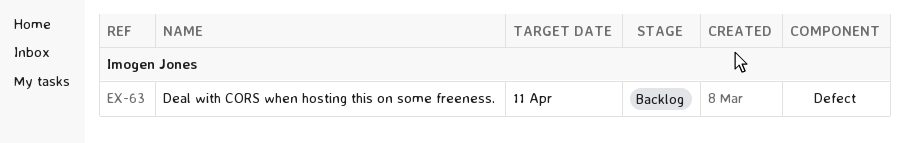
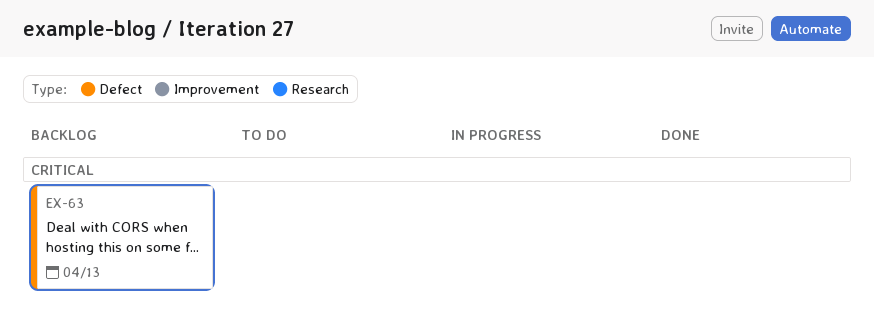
EX-63, due: Apr 11 -> Apr 13

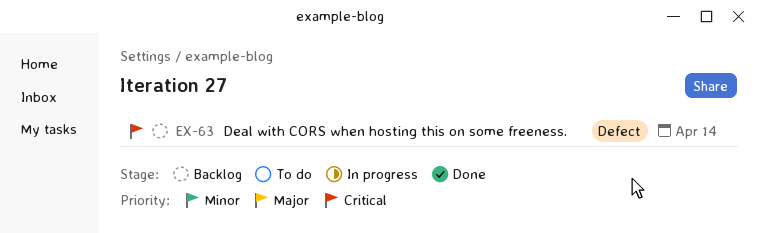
EX-63, due: Apr 13 -> Apr 14

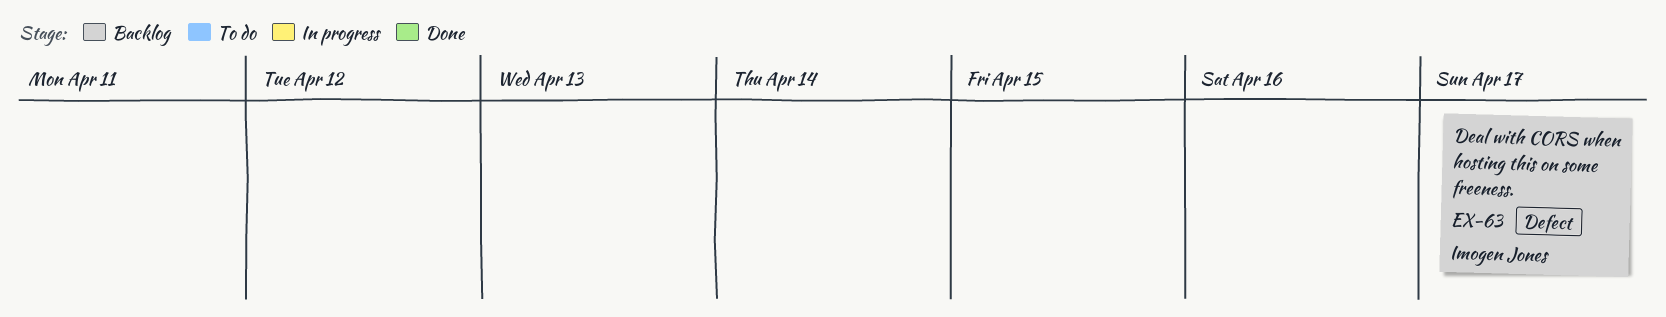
EX-63, due: Apr 14 -> Apr 17

